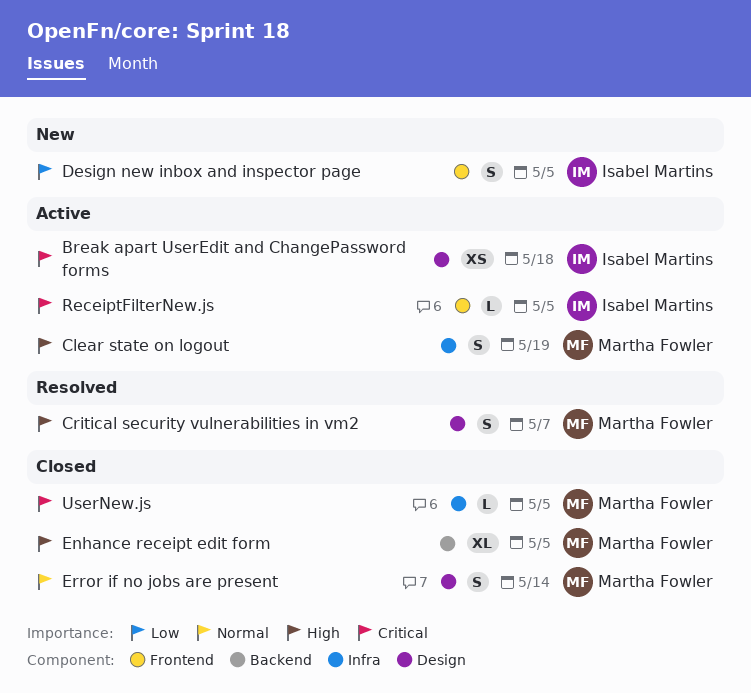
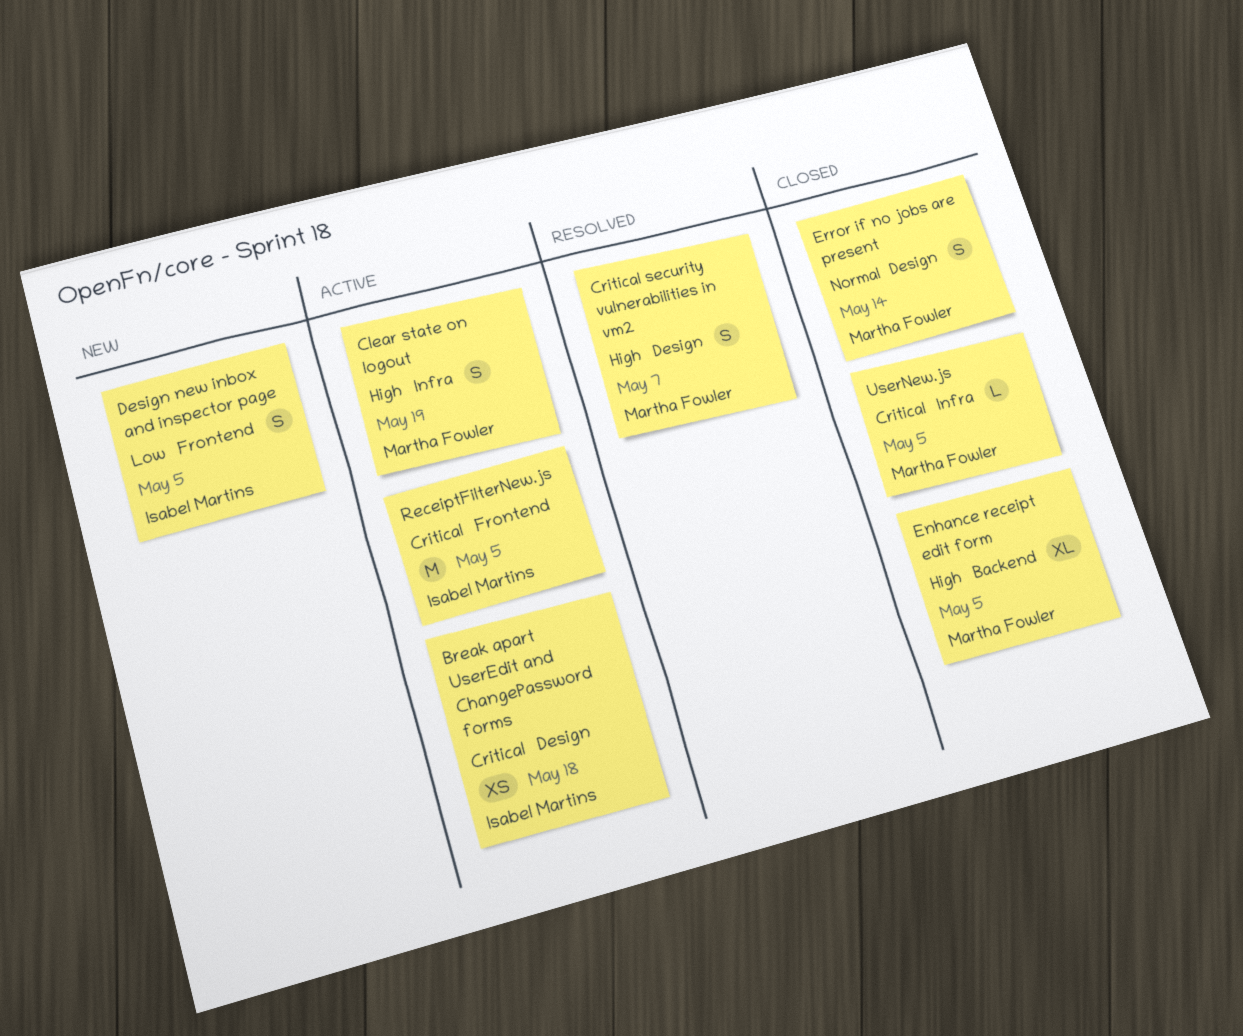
ReceiptFilterNew.js, estimate: L -> M

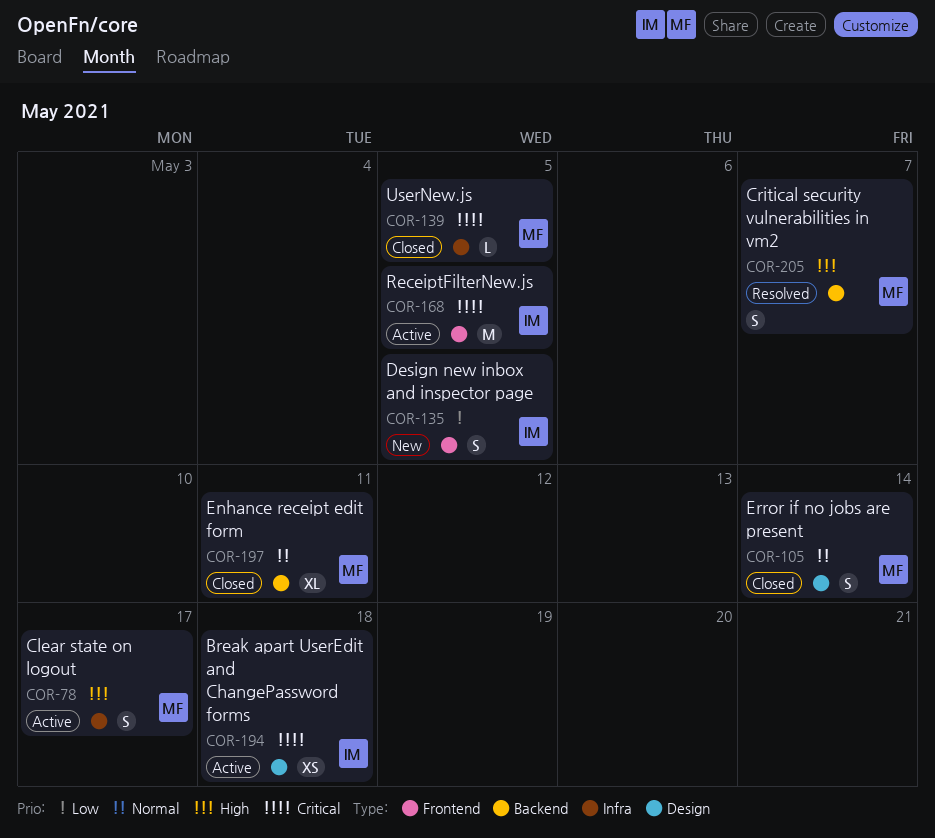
Clear state on logout, due: May 19 -> May 17
Critical security vulnerabilities in vm2, label: Design -> Backend
Enhance receipt edit form, priority: High -> Normal
Enhance receipt edit form, due: May 5 -> May 11

